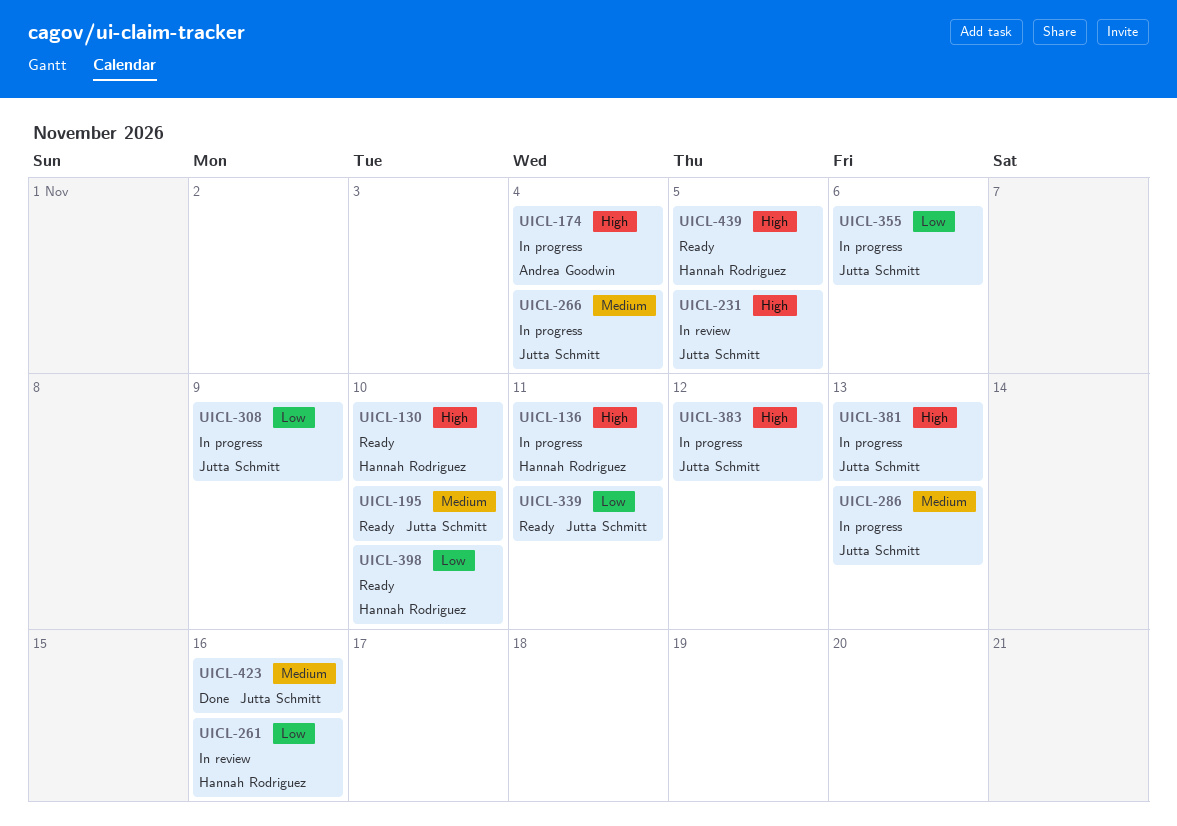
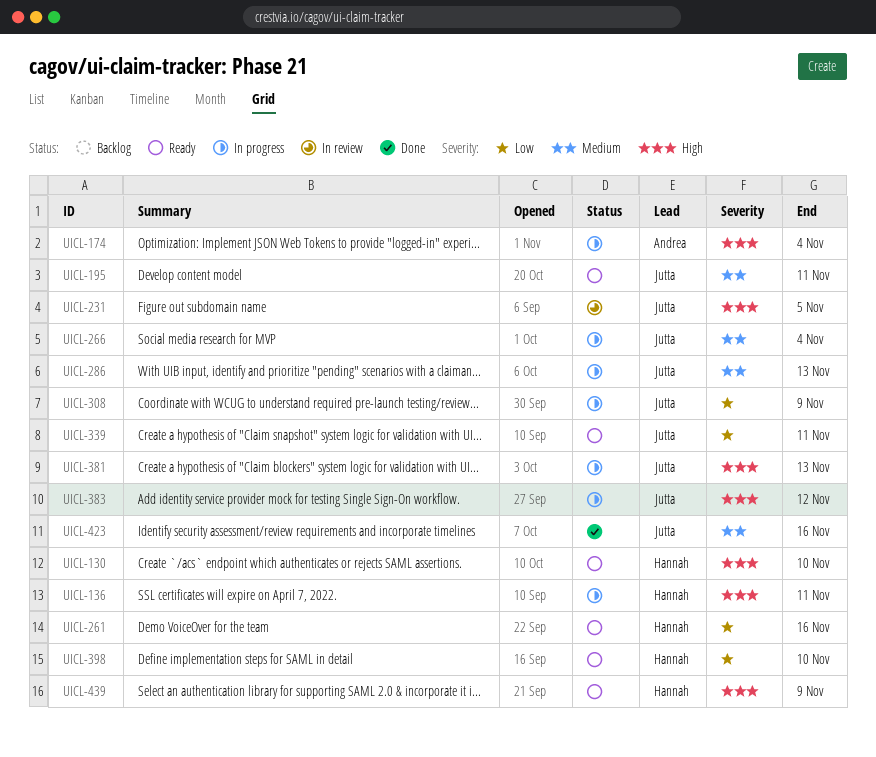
UICL-195, due: Nov 10 -> Nov 11
UICL-261, status: In review -> Ready
UICL-355: present -> none
UICL-439, due: Nov 5 -> Nov 9

